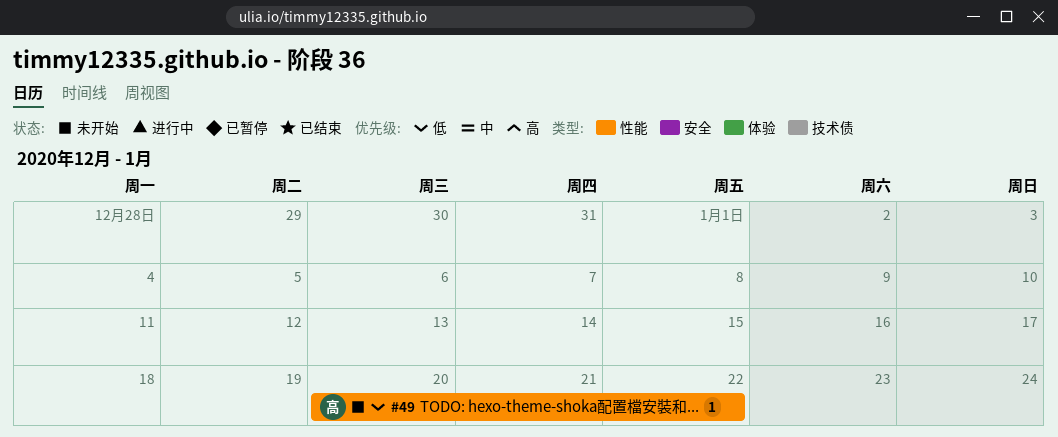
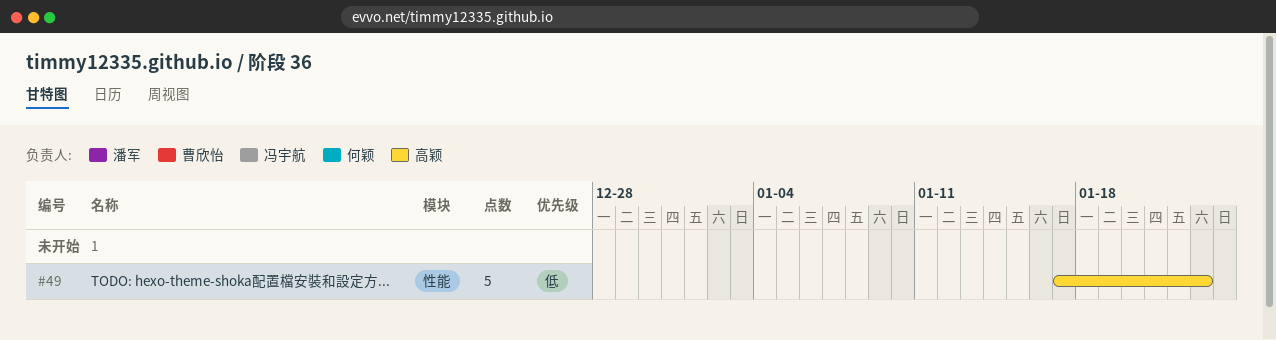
#49, estimate: 1 -> 5
#49, start: Jan 20 -> Jan 17
#49, due: Jan 22 -> Jan 23

